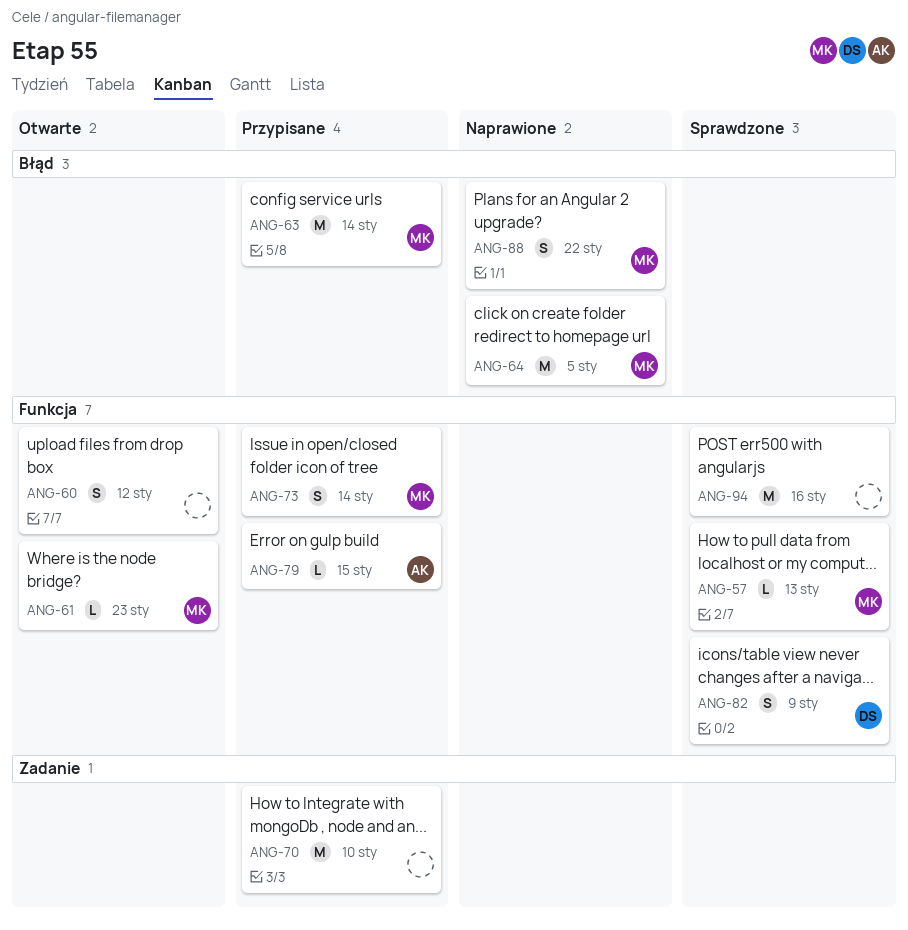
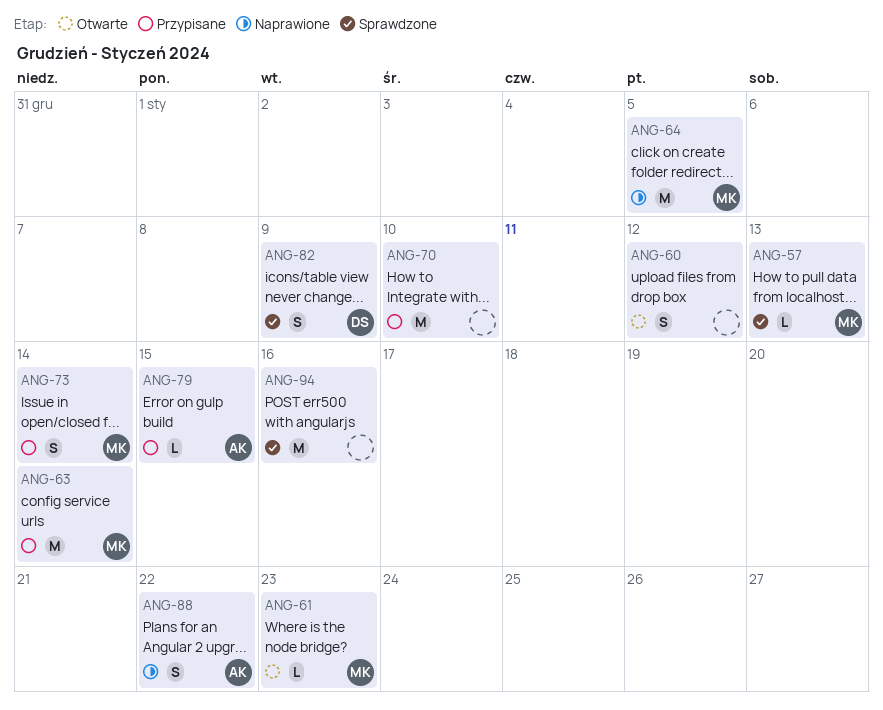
ANG-88, owner: MK -> AK

